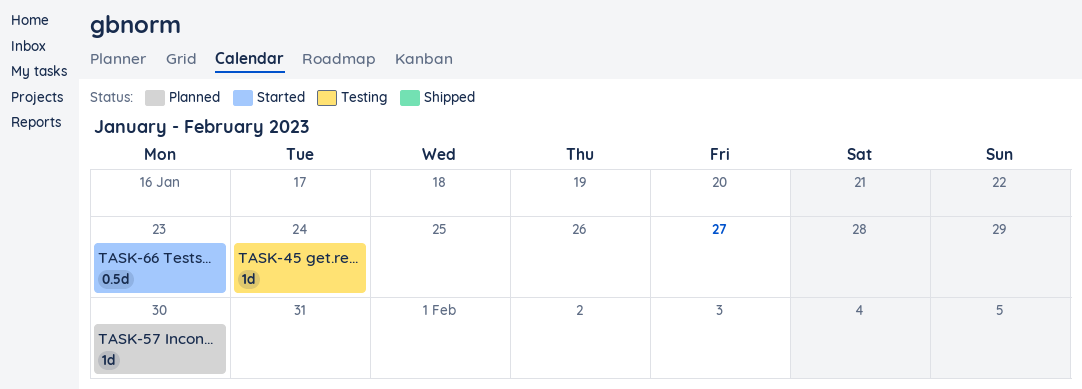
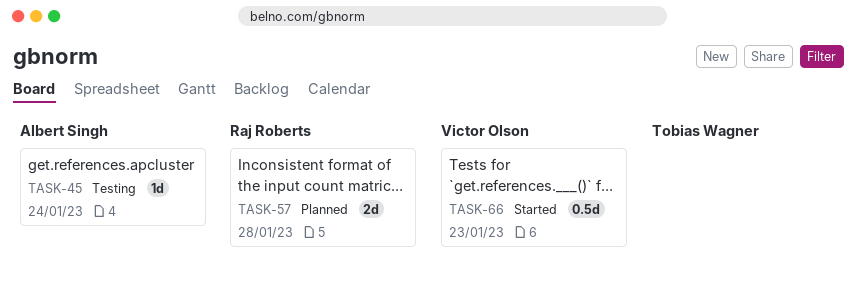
TASK-57, estimate: 1d -> 2d
TASK-57, due: Jan 30 -> Jan 28

